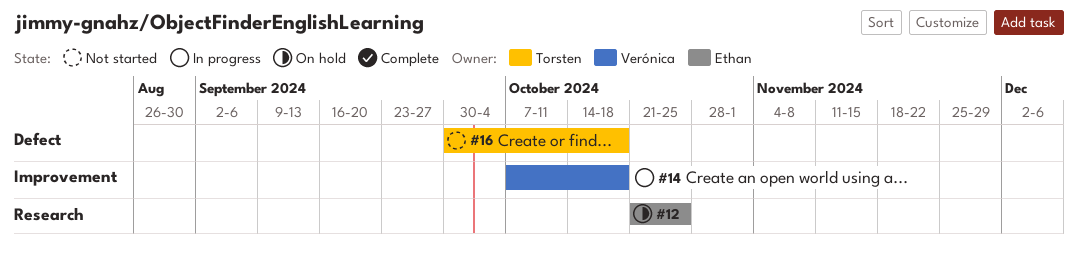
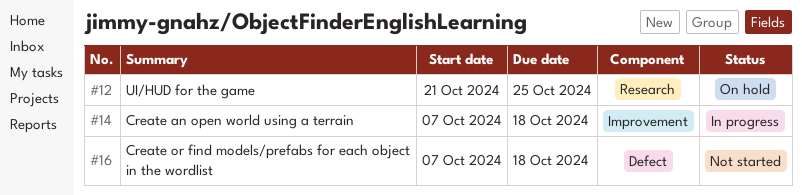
#16, start: Sep 30 -> Oct 7

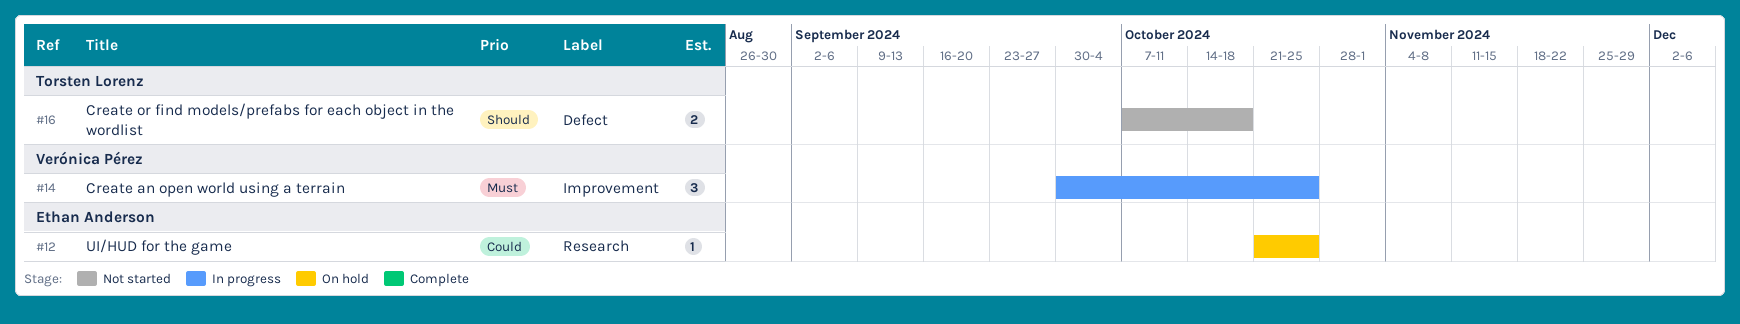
#14, start: Oct 7 -> Sep 30
#14, due: Oct 18 -> Oct 25

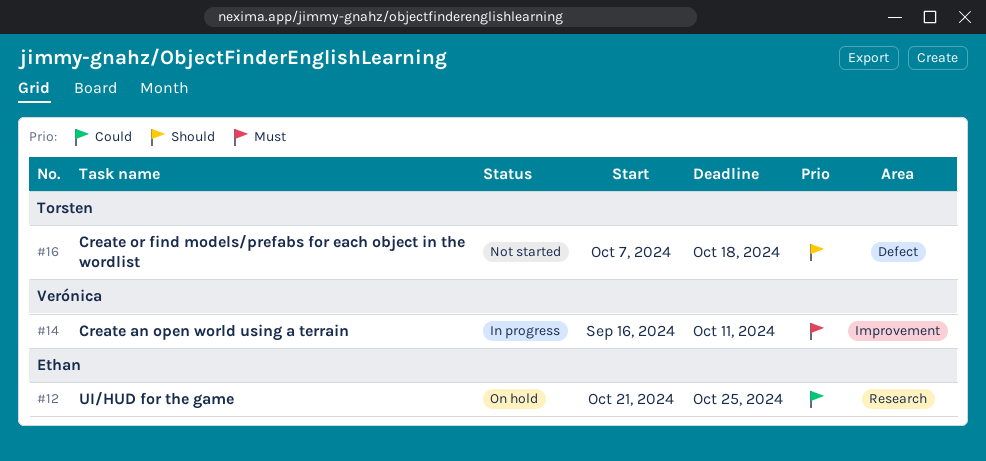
#14, start: Sep 30 -> Sep 16
#14, due: Oct 25 -> Oct 11

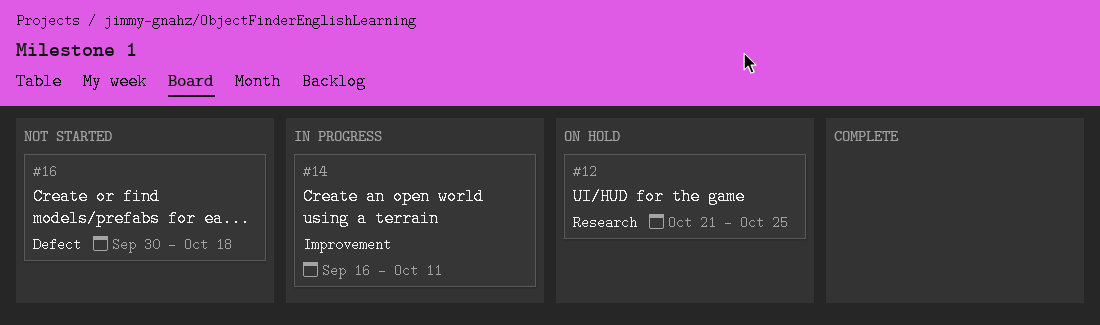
#16, start: Oct 7 -> Sep 30

